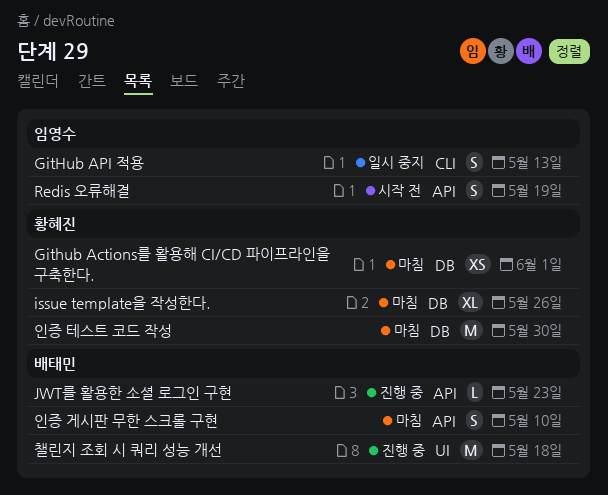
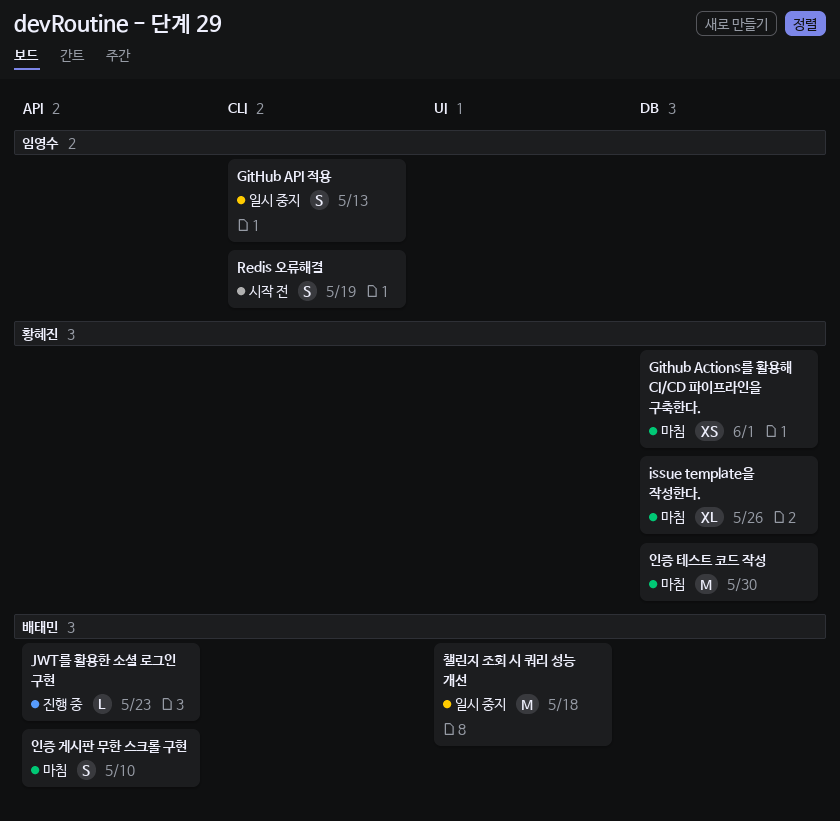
Redis 오류해결, label: API -> CLI
챌린지 조회 시 쿼리 성능 개선, status: 진행 중 -> 일시 중지

